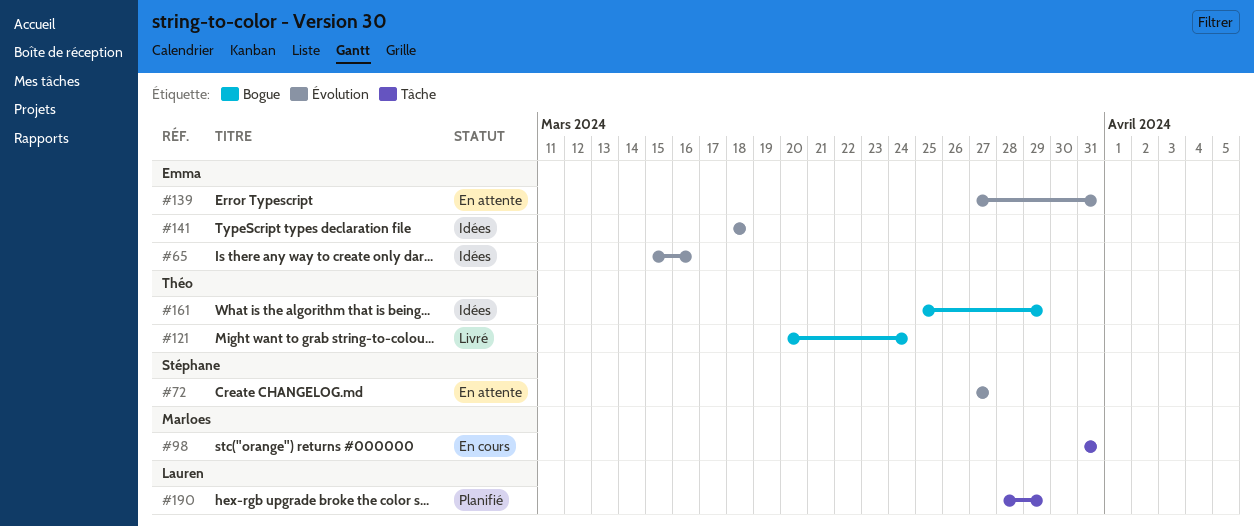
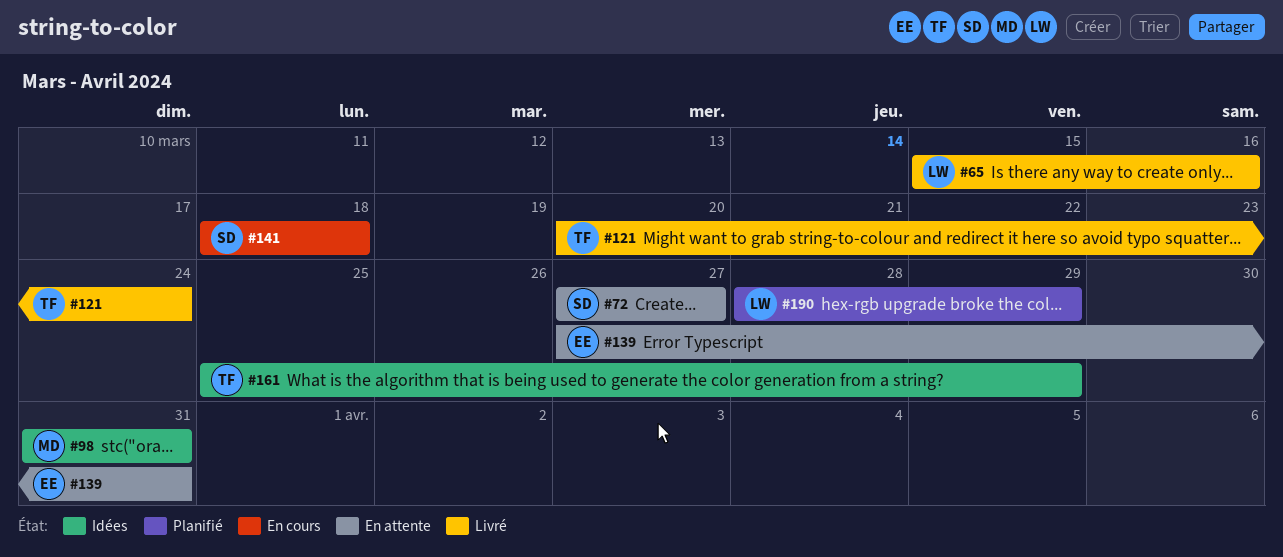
#65, status: Idées -> Livré
#65, owner: Emma -> Lauren
#98, status: En cours -> Idées
#141, status: Idées -> En cours
#141, owner: Emma -> Stéphane

